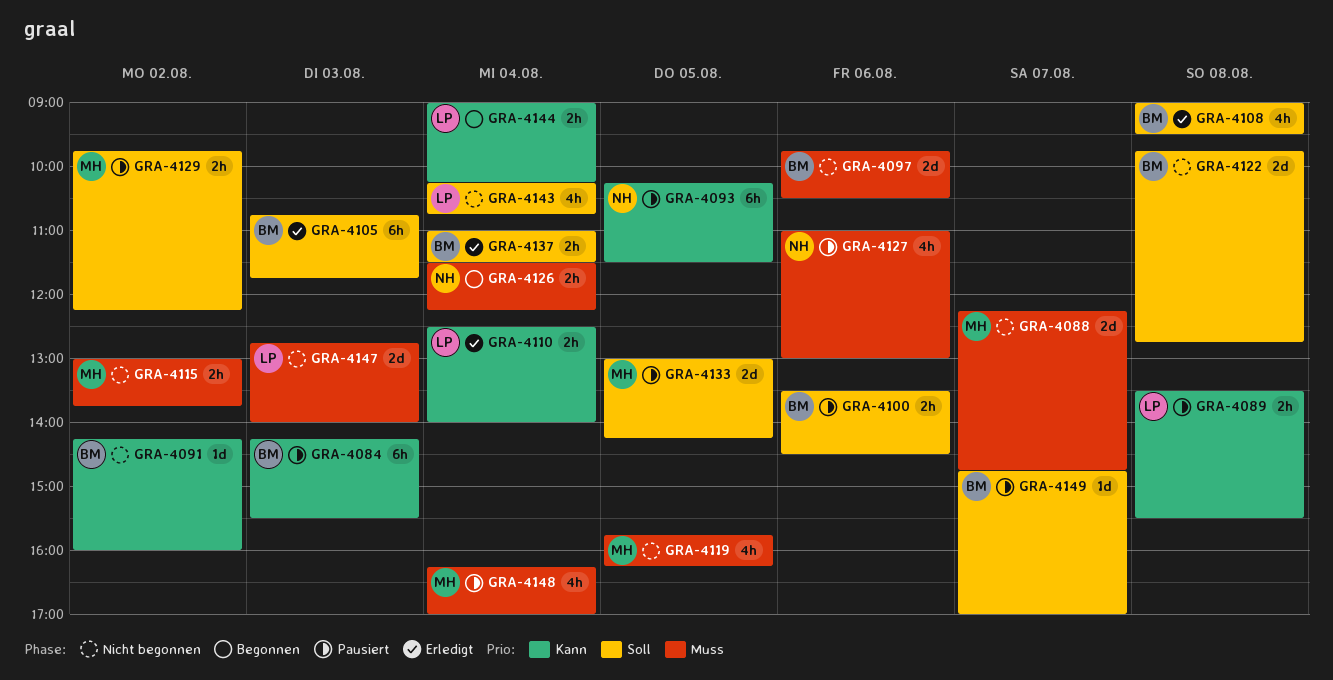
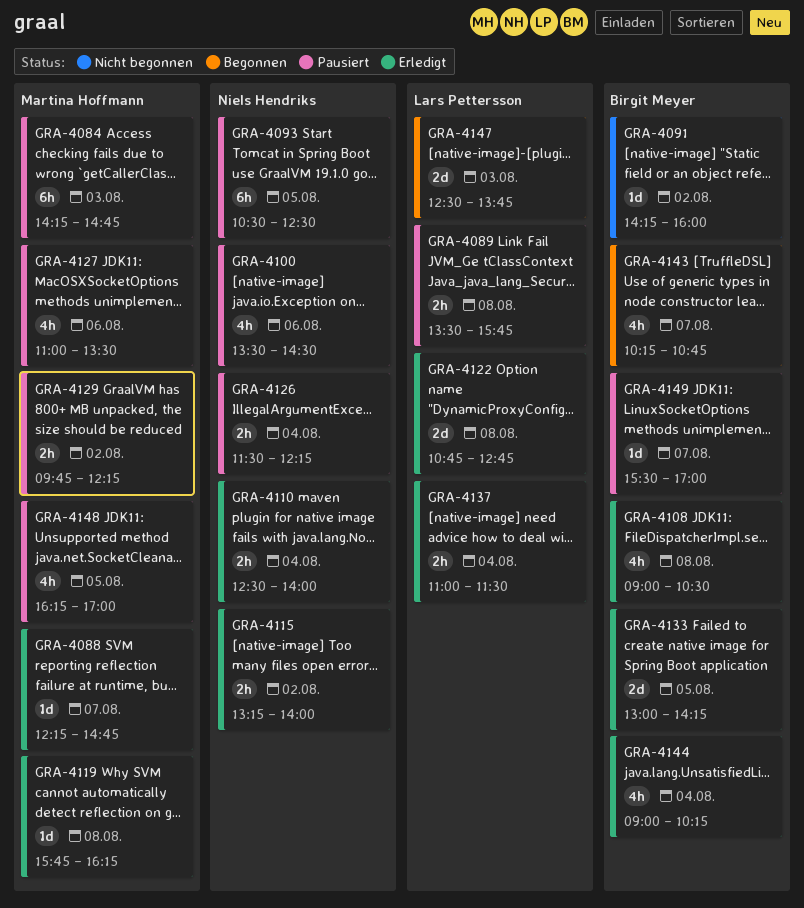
GRA-4084, owner: Birgit Meyer -> Martina Hoffmann
GRA-4084, ends: 15:30 -> 14:45
GRA-4088, status: Nicht begonnen -> Erledigt
GRA-4088, estimate: 2d -> 1d
GRA-4089, ends: 15:30 -> 15:45
GRA-4093, begins: 10:15 -> 10:30
GRA-4093, ends: 11:30 -> 12:30
GRA-4097: present -> none
GRA-4100, owner: Birgit Meyer -> Niels Hendriks
GRA-4100, estimate: 2h -> 4h
GRA-4105: present -> none
GRA-4108, ends: 09:30 -> 10:30
GRA-4110, owner: Lars Pettersson -> Niels Hendriks
GRA-4115, status: Nicht begonnen -> Erledigt
GRA-4115, owner: Martina Hoffmann -> Niels Hendriks
GRA-4115, begins: 13:00 -> 13:15
GRA-4115, ends: 13:45 -> 14:00
GRA-4119, status: Nicht begonnen -> Erledigt
GRA-4119, estimate: 4h -> 1d
GRA-4119, day: Aug 5 -> Aug 8
GRA-4122, status: Nicht begonnen -> Erledigt
GRA-4122, owner: Birgit Meyer -> Lars Pettersson
GRA-4122, begins: 09:45 -> 10:45
GRA-4126, status: Begonnen -> Pausiert
GRA-4127, owner: Niels Hendriks -> Martina Hoffmann
GRA-4127, ends: 13:00 -> 13:30
GRA-4133, status: Pausiert -> Erledigt
GRA-4133, owner: Martina Hoffmann -> Birgit Meyer
GRA-4137, owner: Birgit Meyer -> Lars Pettersson
GRA-4143, status: Nicht begonnen -> Begonnen
GRA-4143, owner: Lars Pettersson -> Birgit Meyer
GRA-4143, day: Aug 4 -> Aug 7
GRA-4144, status: Begonnen -> Erledigt
GRA-4144, owner: Lars Pettersson -> Birgit Meyer
GRA-4144, estimate: 2h -> 4h
GRA-4147, status: Nicht begonnen -> Begonnen
GRA-4147, begins: 12:45 -> 12:30
GRA-4147, ends: 14:00 -> 13:45
GRA-4148, day: Aug 4 -> Aug 5
GRA-4149, begins: 14:45 -> 15:30

